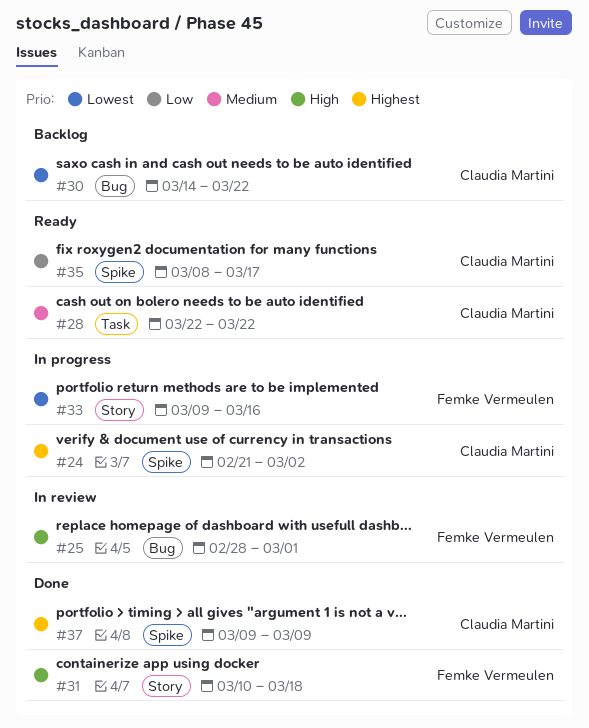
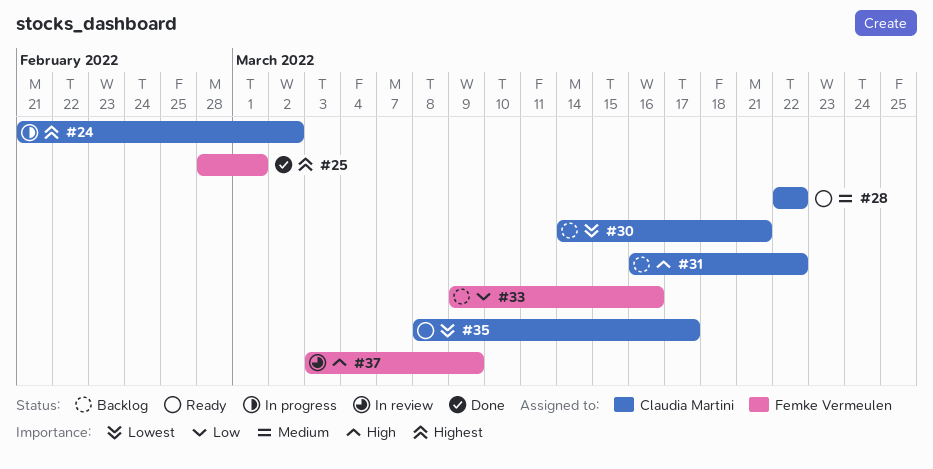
#25, status: In review -> Done
#25, priority: High -> Highest
#30, due: Mar 22 -> Mar 21
#31, status: Done -> Backlog
#31, owner: Femke Vermeulen -> Claudia Martini
#31, start: Mar 10 -> Mar 16
#31, due: Mar 18 -> Mar 22
#33, status: In progress -> Backlog
#33, priority: Lowest -> Low
#35, priority: Low -> Lowest
#37, status: Done -> In review
#37, owner: Claudia Martini -> Femke Vermeulen
#37, priority: Highest -> High
#37, start: Mar 9 -> Mar 3

